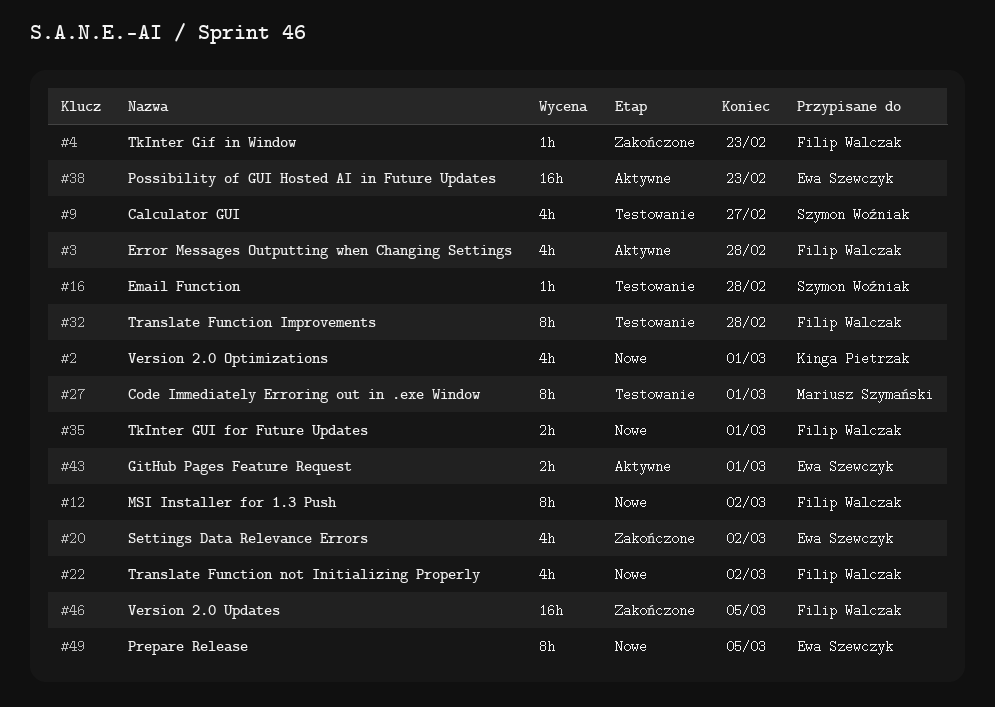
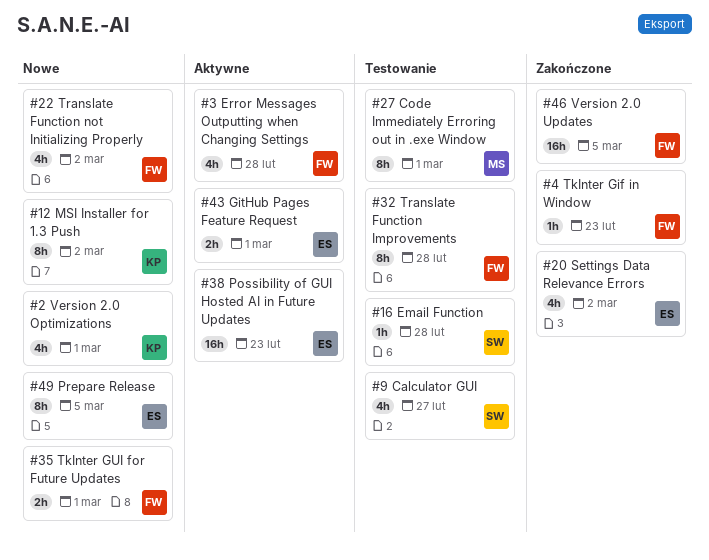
#12, owner: Filip Walczak -> Kinga Pietrzak

